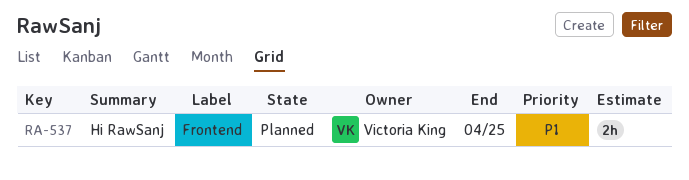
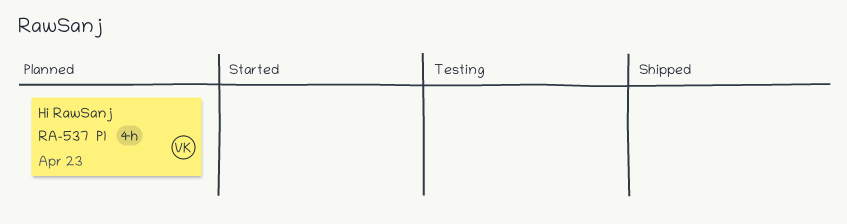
RA-537, estimate: 2h -> 4h
RA-537, due: Apr 25 -> Apr 23

